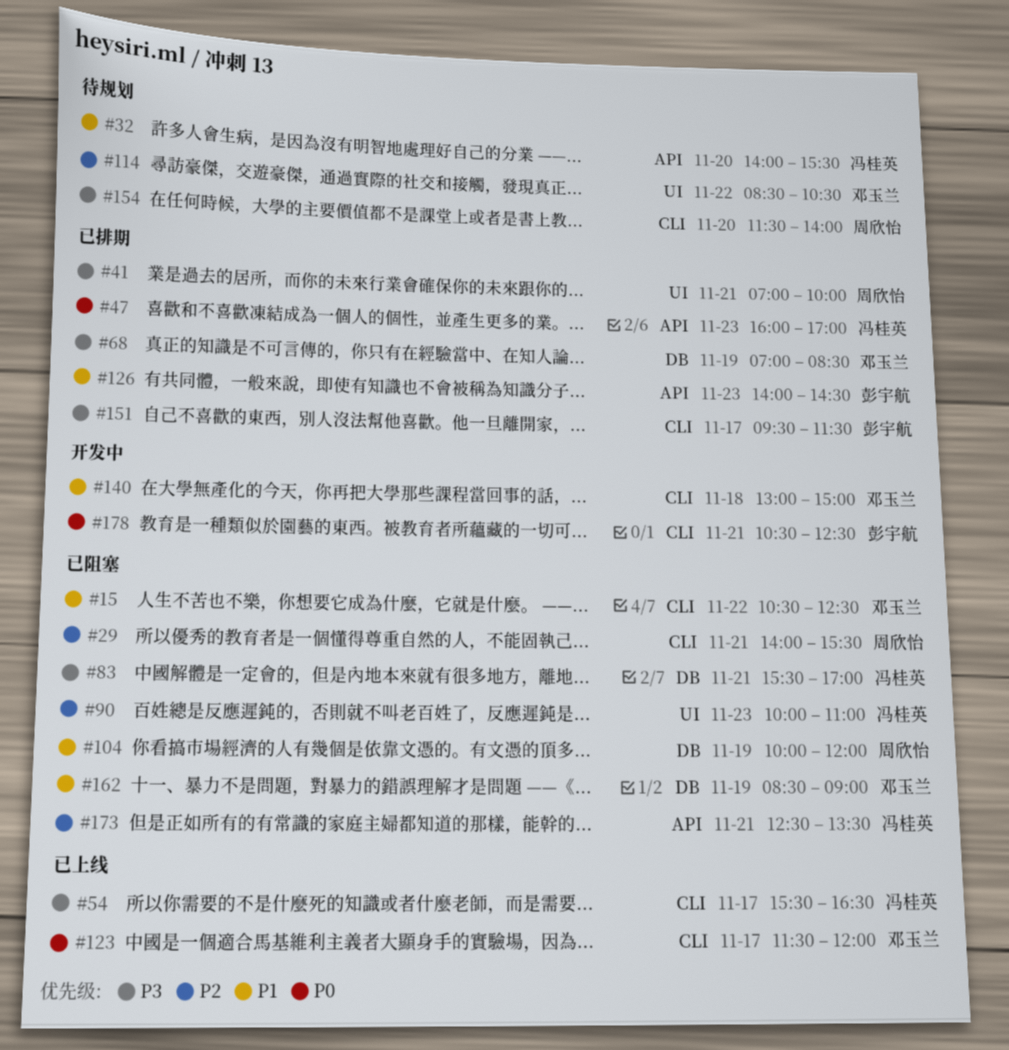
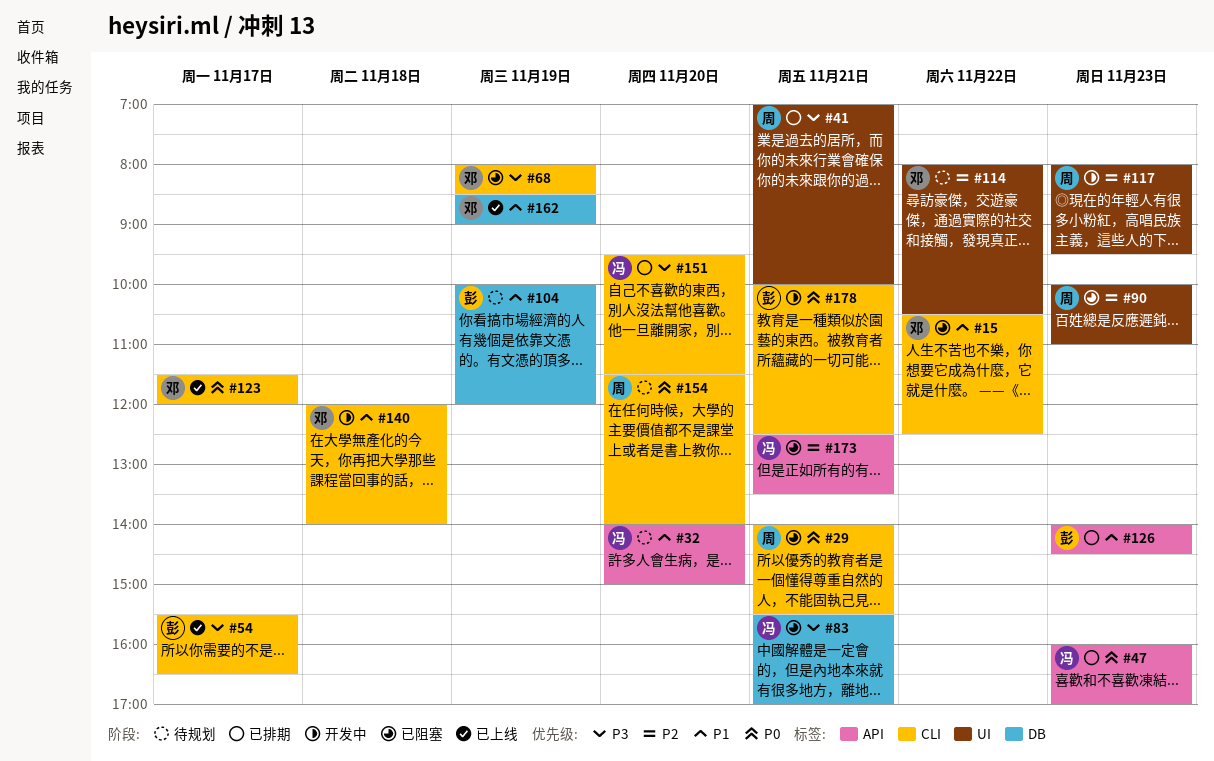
#29, priority: P2 -> P0
#32, ends: 15:30 -> 15:00
#54, owner: 冯桂英 -> 彭宇航
#68, status: 已排期 -> 已阻塞
#68, label: DB -> CLI
#68, begins: 07:00 -> 08:00
#90, owner: 冯桂英 -> 周欣怡
#104, status: 已阻塞 -> 待规划
#104, owner: 周欣怡 -> 彭宇航
#114, begins: 08:30 -> 08:00
#117: none -> present
#140, begins: 13:00 -> 12:00
#140, ends: 15:00 -> 14:00
#151, owner: 彭宇航 -> 冯桂英
#151, day: Nov 17 -> Nov 20
#154, priority: P3 -> P0
#162, status: 已阻塞 -> 已上线
#178, begins: 10:30 -> 10:00

